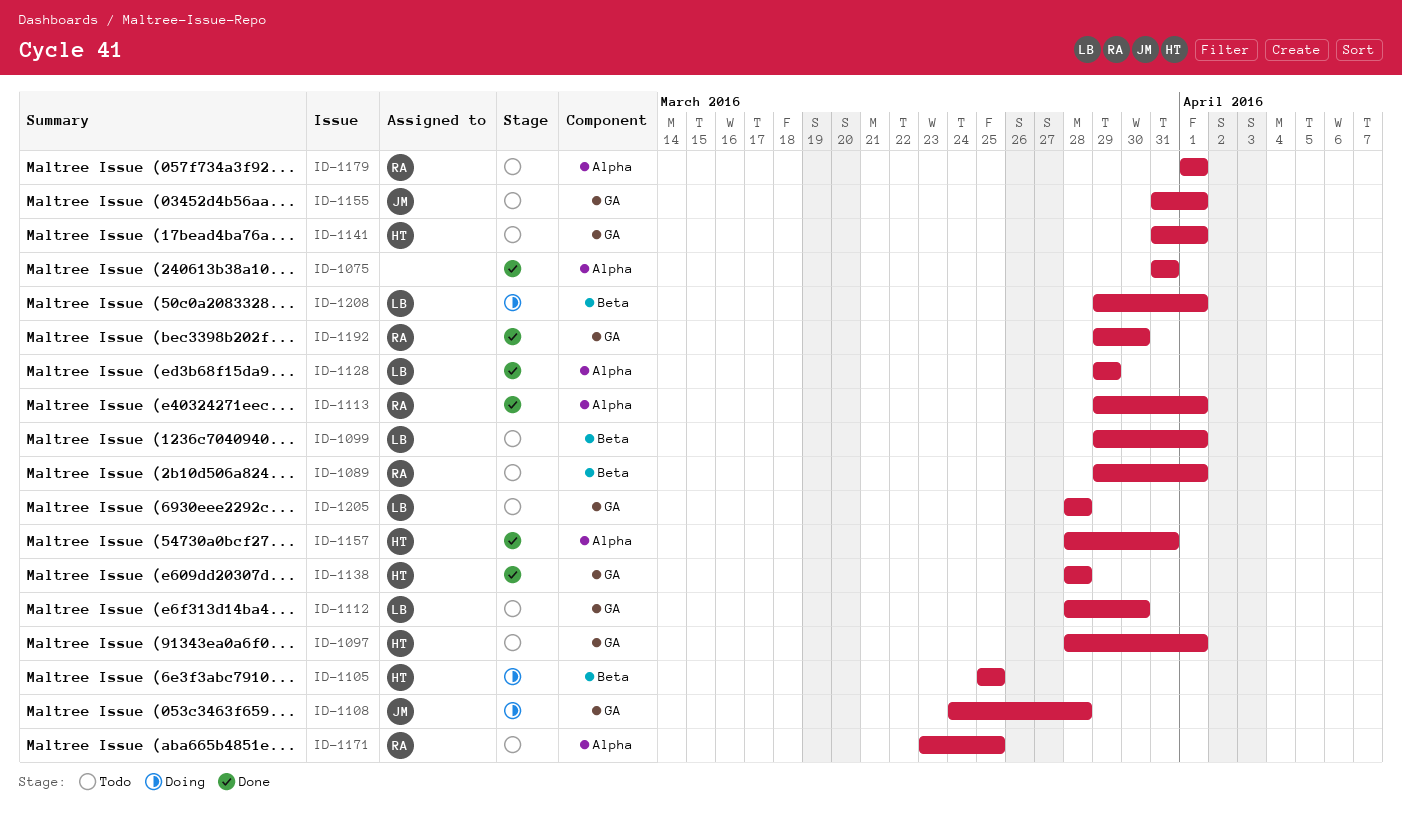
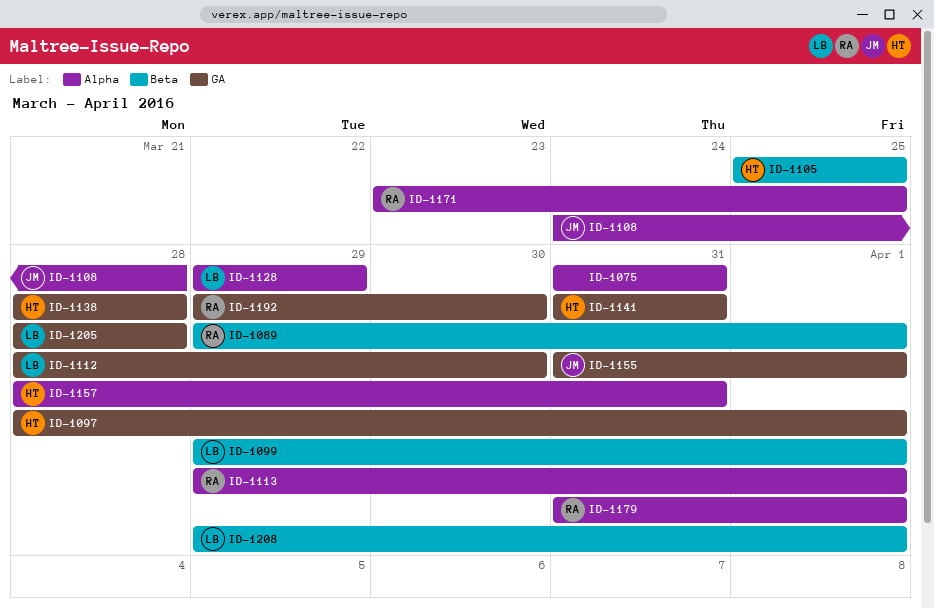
ID-1108, label: GA -> Alpha
ID-1141, due: Apr 1 -> Mar 31
ID-1179, start: Apr 1 -> Mar 31

